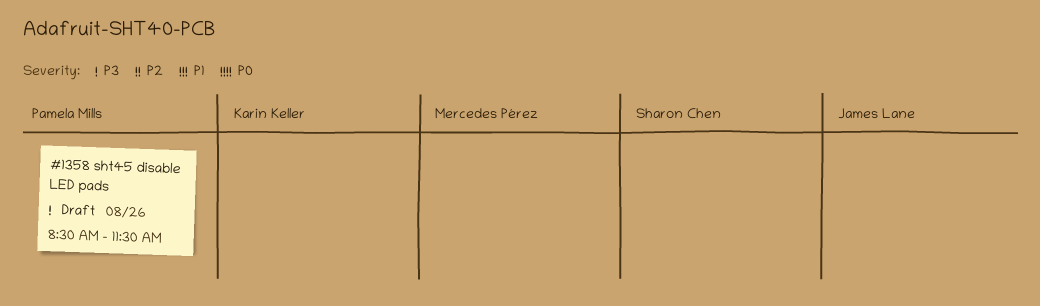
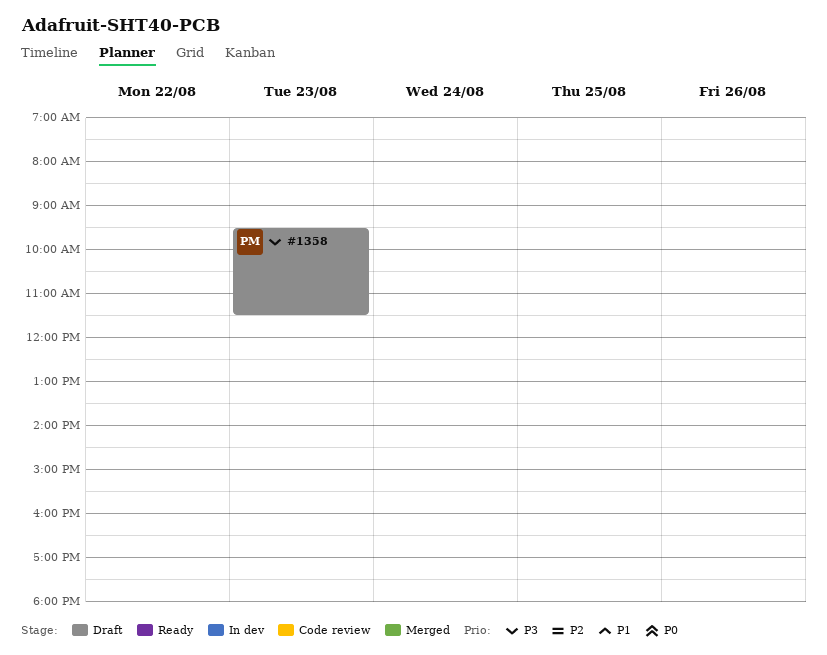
#1358, day: Aug 26 -> Aug 23
#1358, begins: 08:30 -> 09:30

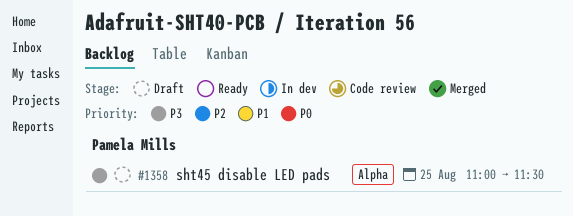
#1358, day: Aug 23 -> Aug 25
#1358, begins: 09:30 -> 11:00

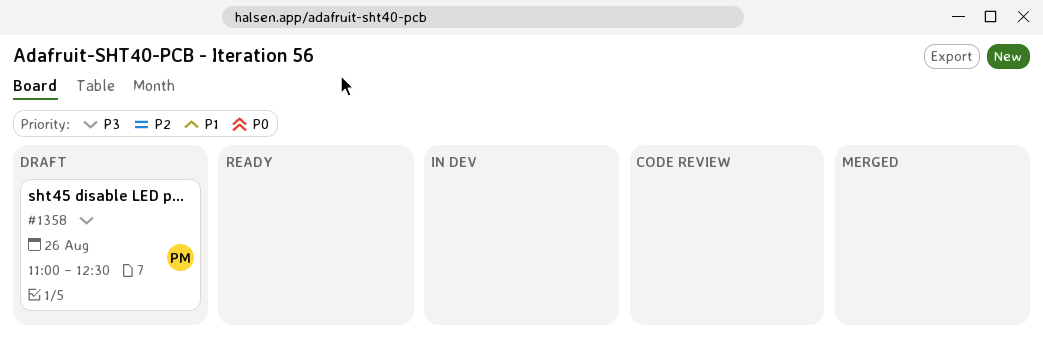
#1358, day: Aug 25 -> Aug 26
#1358, ends: 11:30 -> 12:30

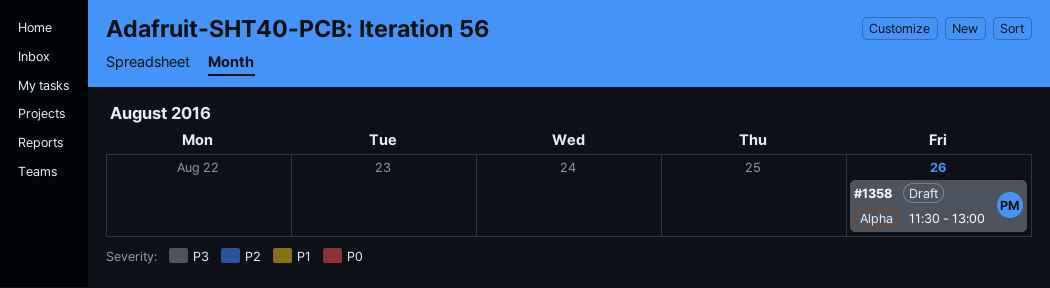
#1358, begins: 11:00 -> 11:30
#1358, ends: 12:30 -> 13:00

